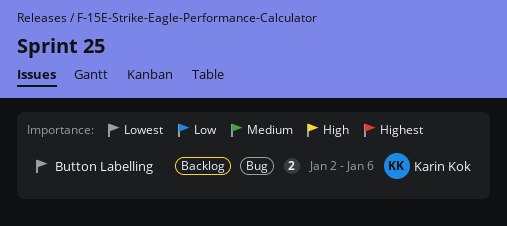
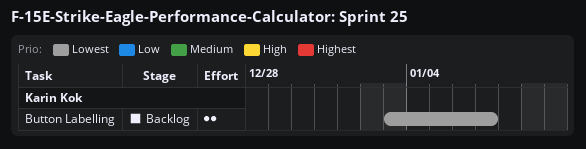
Button Labelling, start: Jan 2 -> Jan 3
Button Labelling, due: Jan 6 -> Jan 7

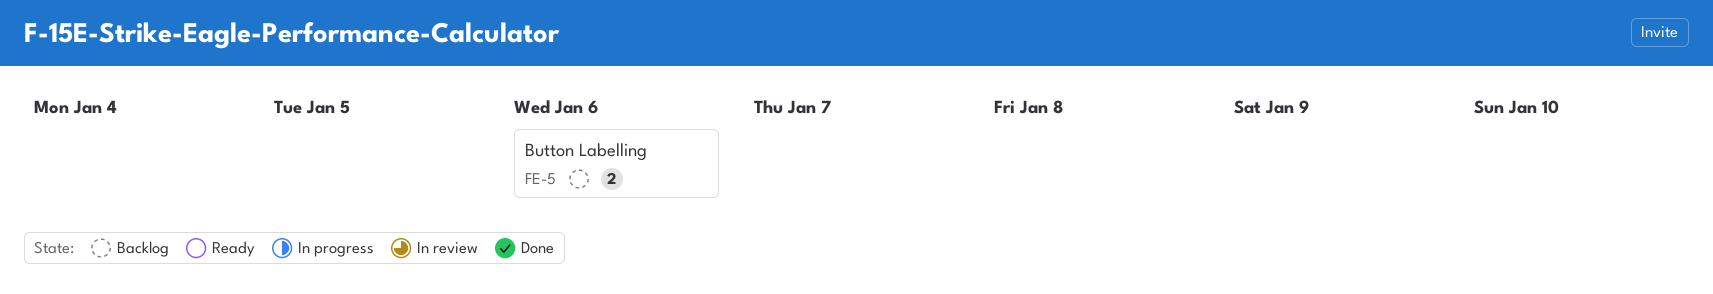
Button Labelling, due: Jan 7 -> Jan 6

